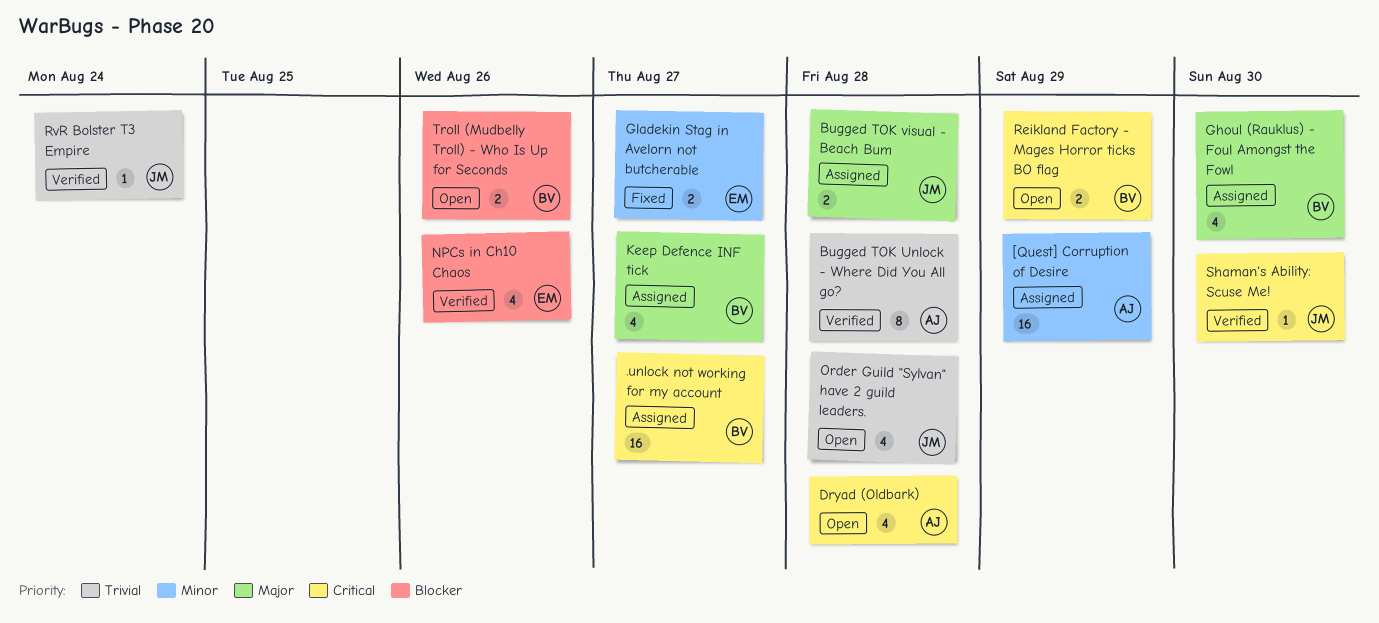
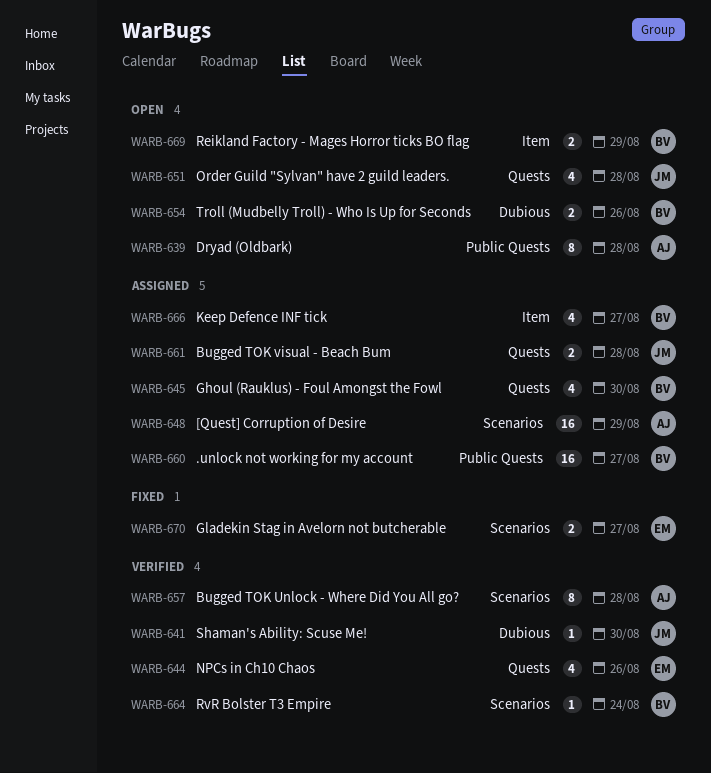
Dryad (Oldbark), estimate: 4 -> 8
RvR Bolster T3 Empire, owner: JM -> BV

